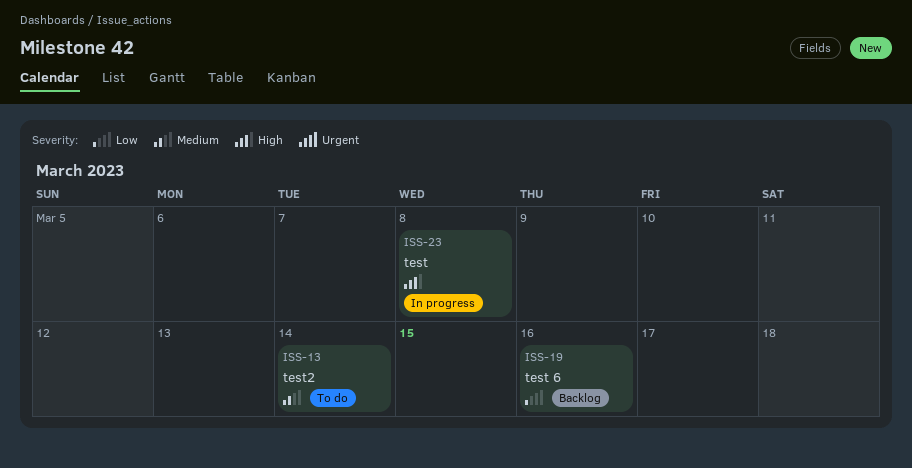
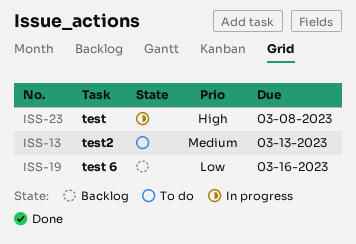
ISS-13, due: Mar 14 -> Mar 13

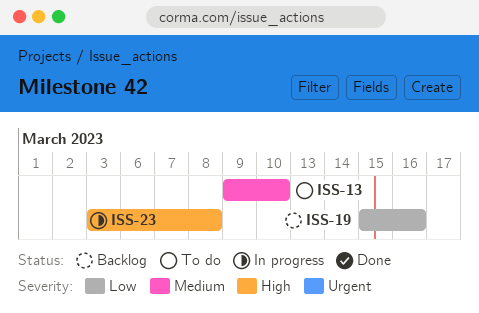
ISS-13, due: Mar 13 -> Mar 10

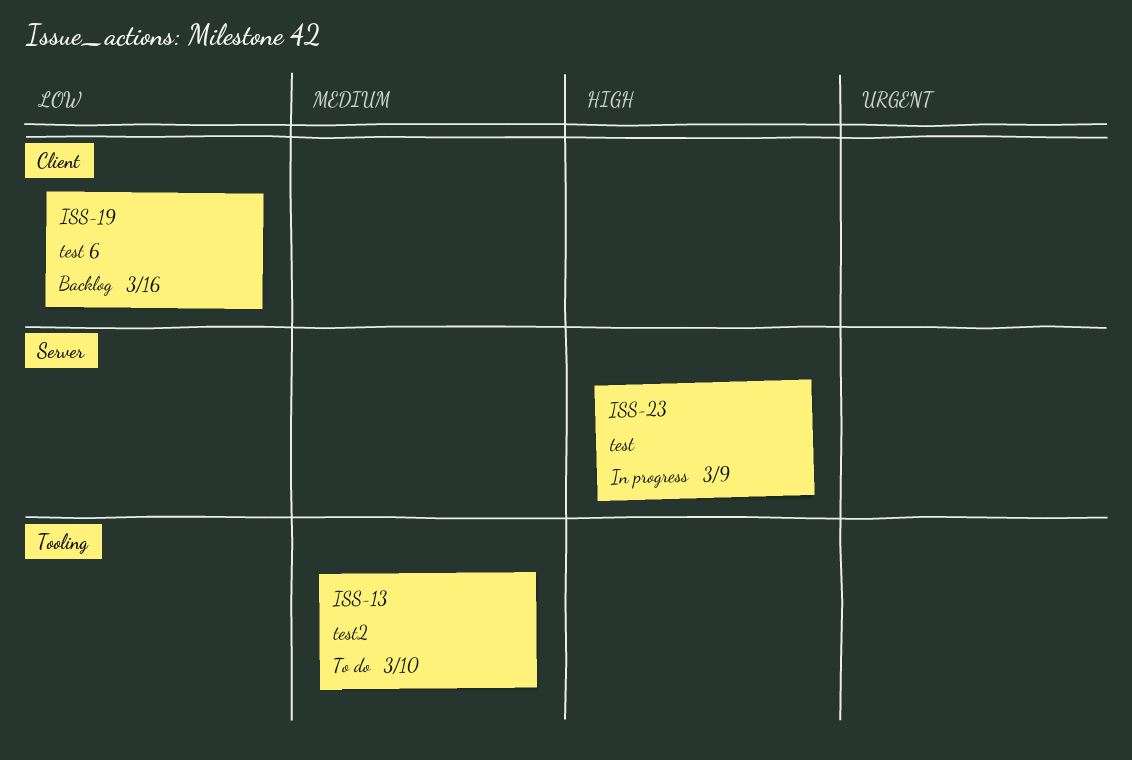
ISS-23, due: Mar 8 -> Mar 9

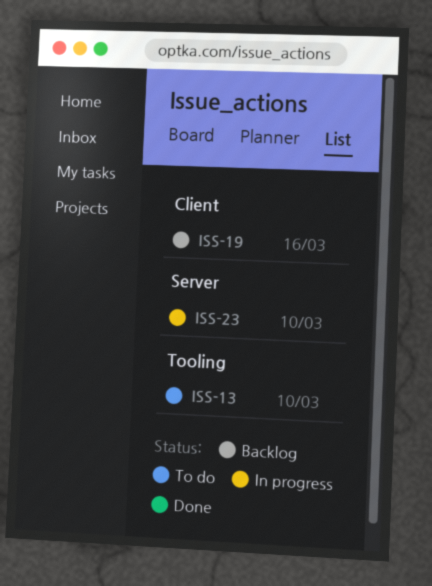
ISS-23, due: Mar 9 -> Mar 10

